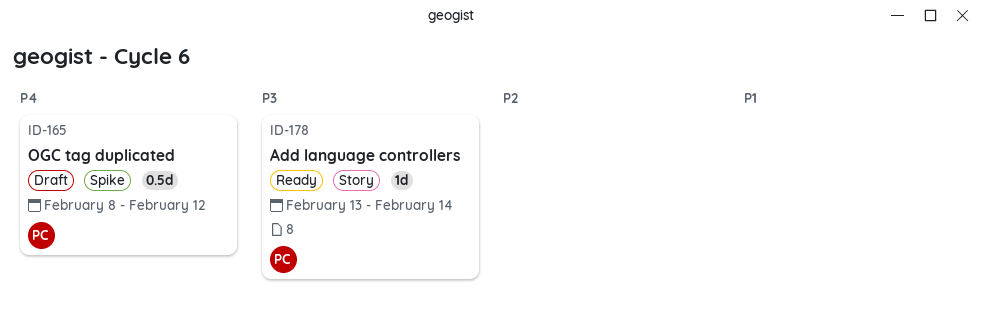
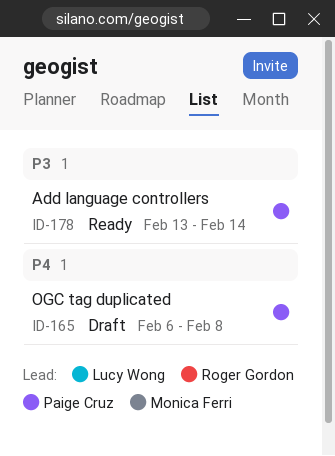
ID-165, start: Feb 8 -> Feb 6
ID-165, due: Feb 12 -> Feb 8

